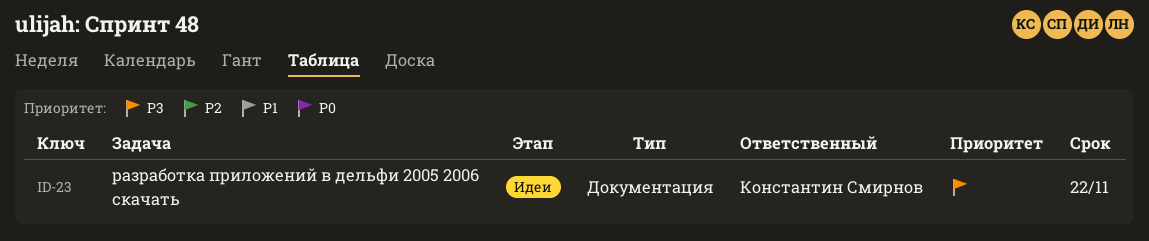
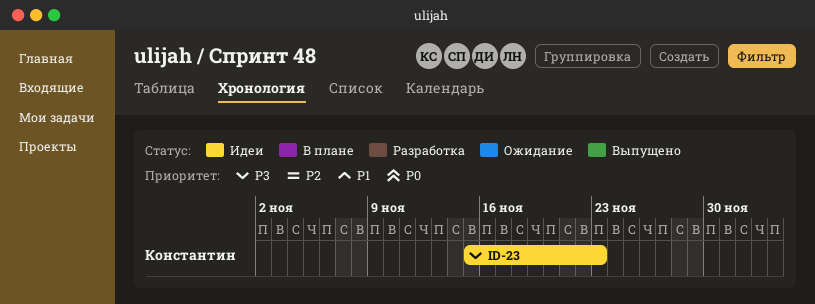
ID-23, due: Nov 22 -> Nov 23

